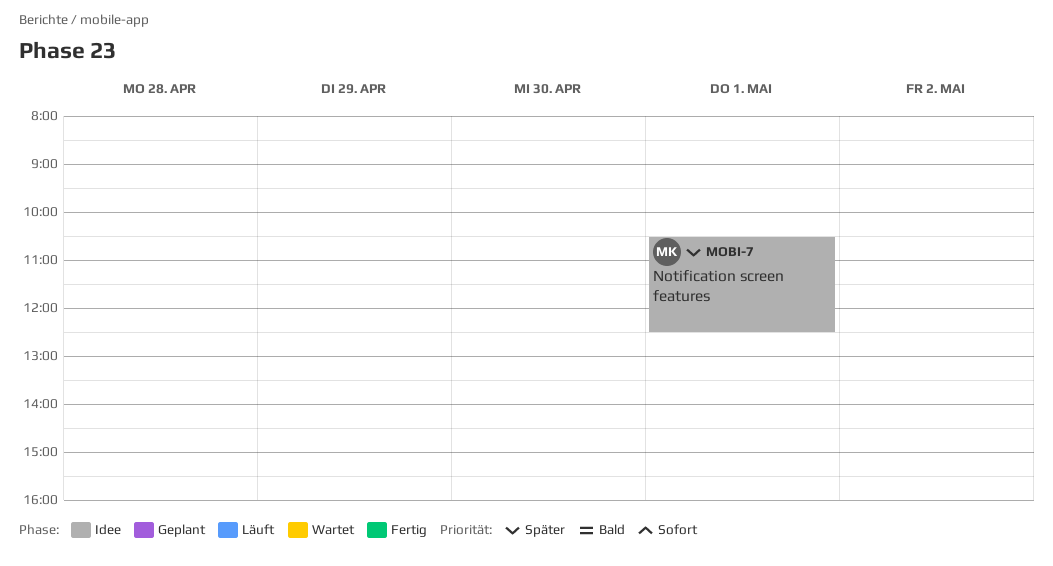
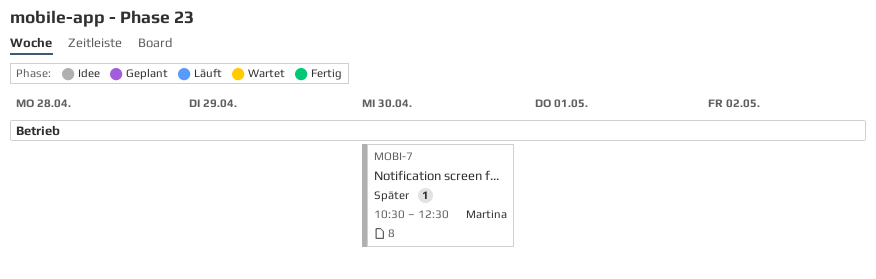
MOBI-7, day: May 1 -> Apr 30

